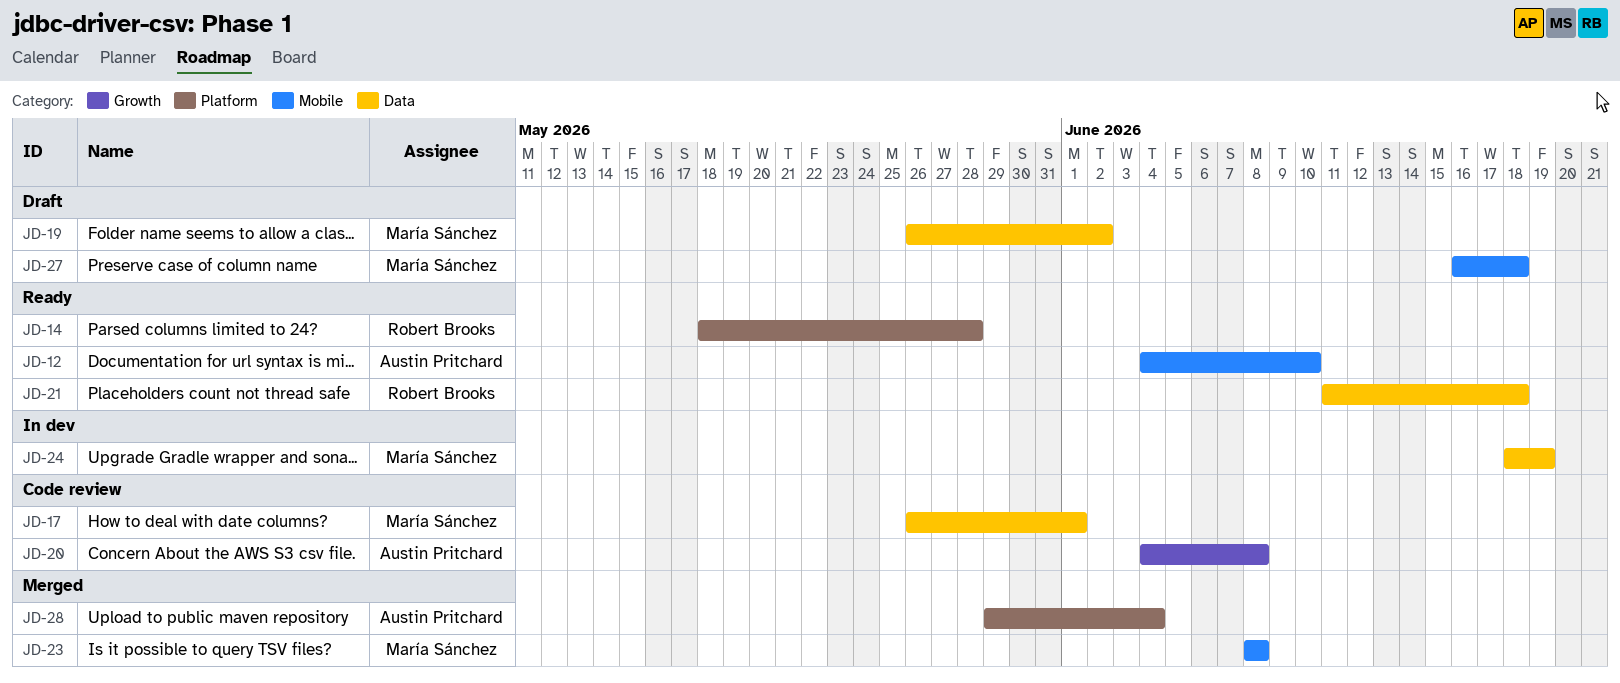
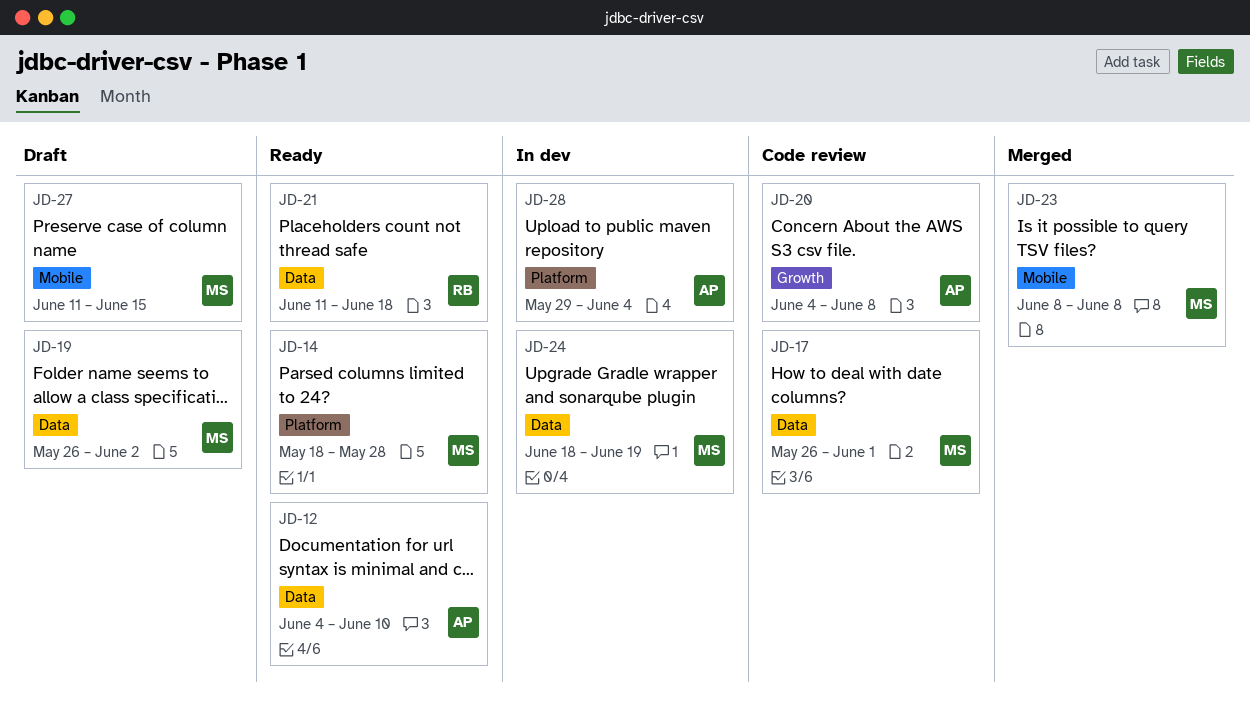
JD-12, label: Mobile -> Data
JD-14, owner: Robert Brooks -> María Sánchez
JD-27, start: Jun 16 -> Jun 11
JD-27, due: Jun 18 -> Jun 15
JD-28, status: Merged -> In dev

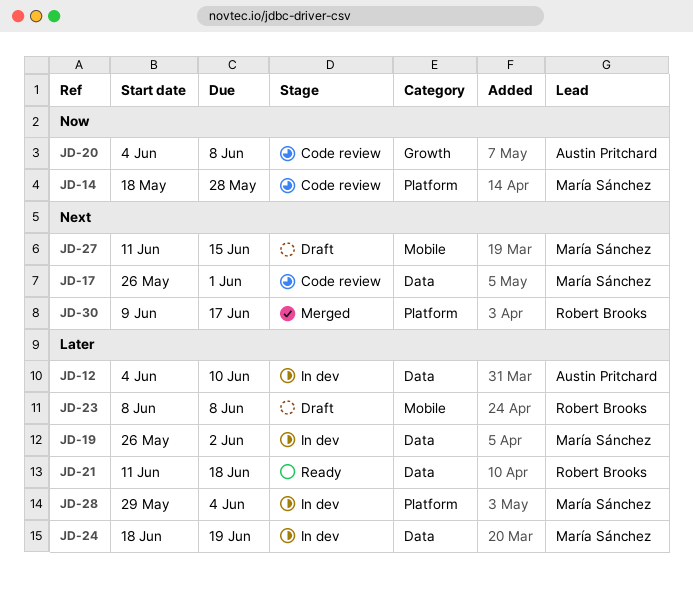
JD-12, status: Ready -> In dev
JD-14, status: Ready -> Code review
JD-19, status: Draft -> In dev
JD-23, status: Merged -> Draft
JD-23, owner: María Sánchez -> Robert Brooks
JD-28, owner: Austin Pritchard -> María Sánchez
JD-30: none -> present

